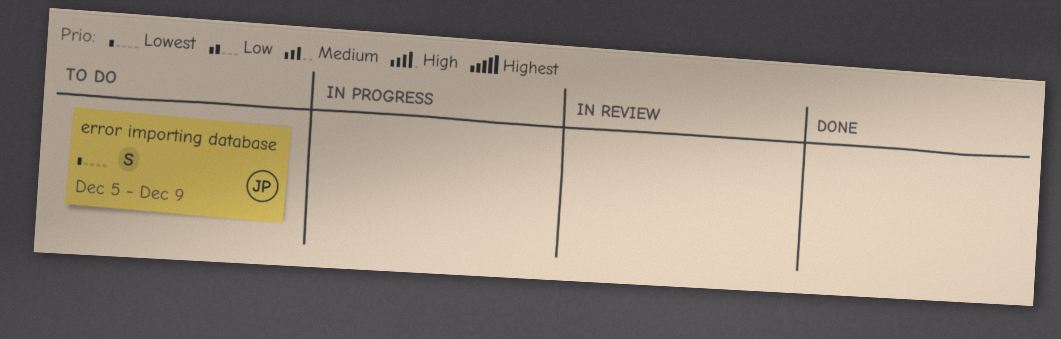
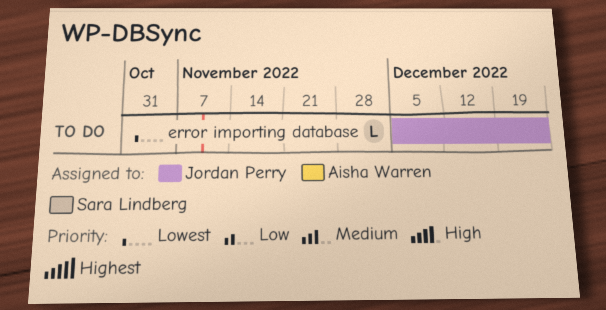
error importing database, estimate: S -> L
error importing database, due: Dec 9 -> Dec 23

